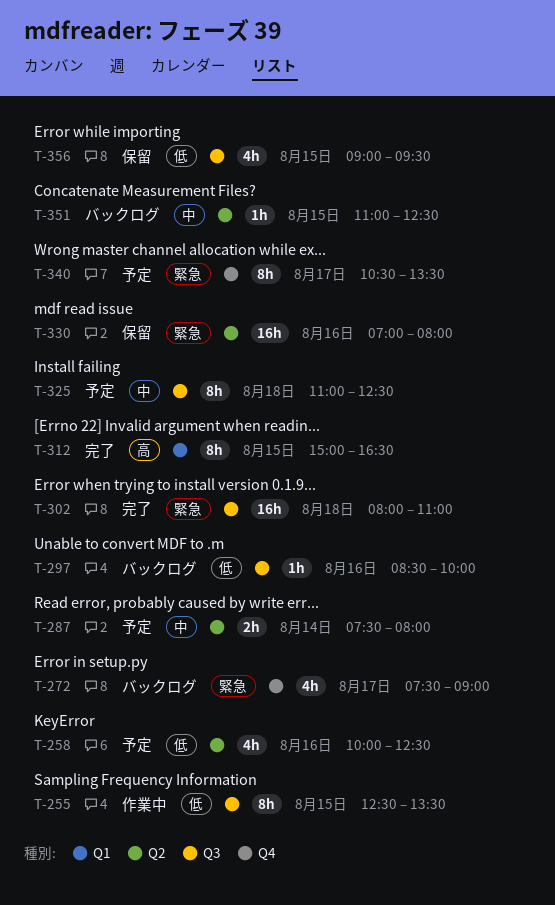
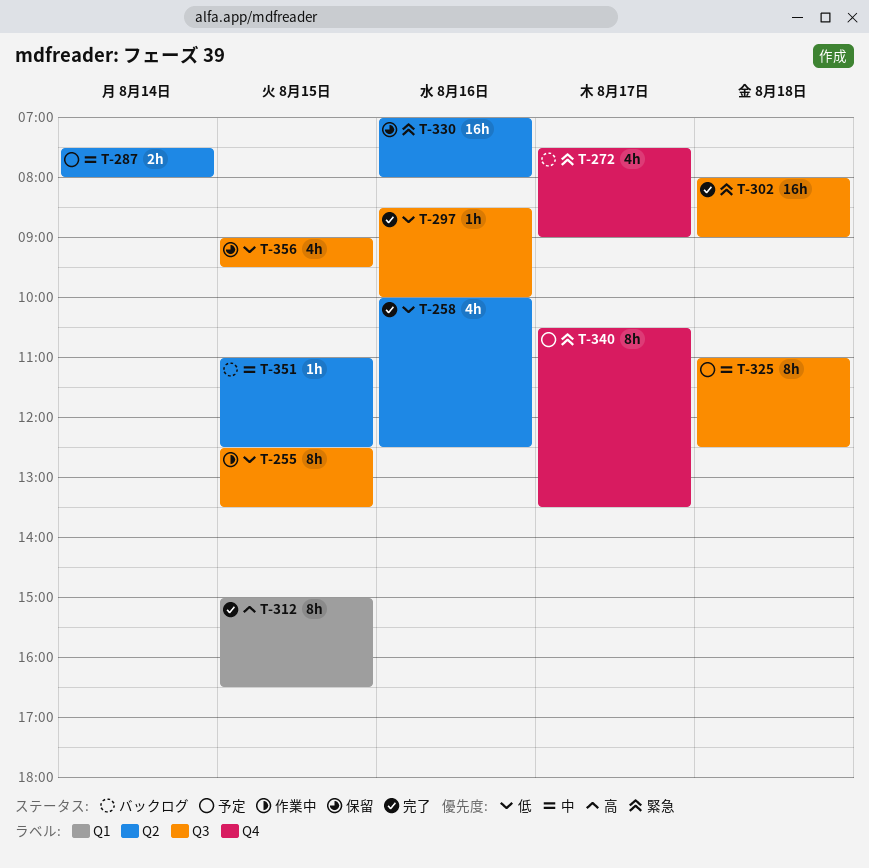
T-258, status: 予定 -> 完了
T-297, status: バックログ -> 完了
T-302, ends: 11:00 -> 09:00

